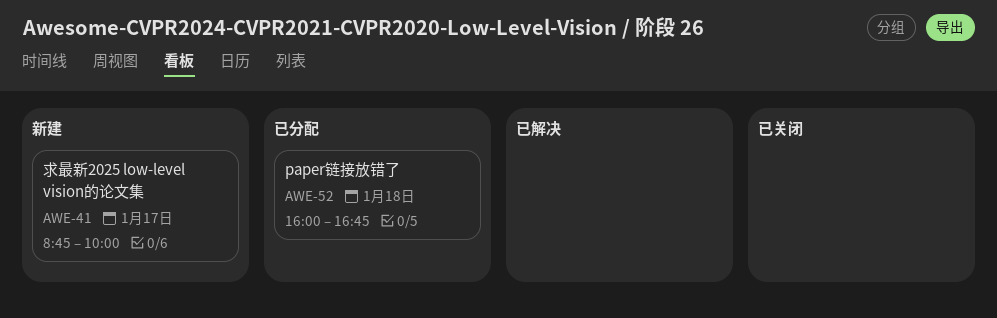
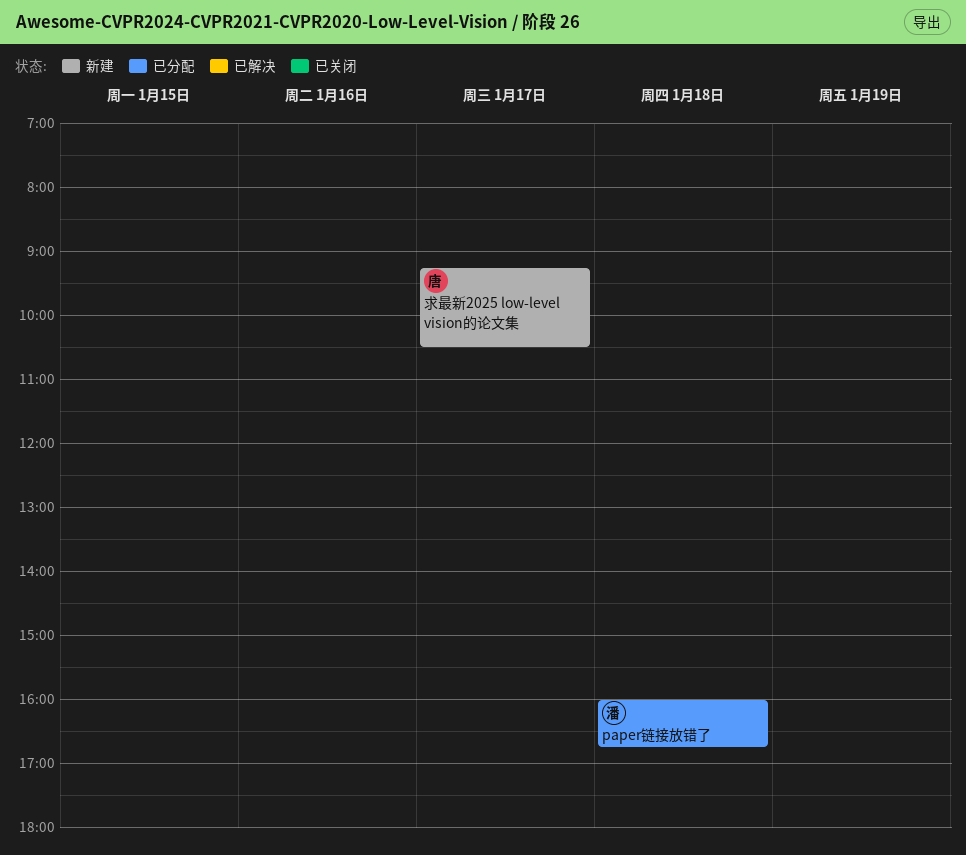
求最新2025 low-level vision的论文集, begins: 08:45 -> 09:15
求最新2025 low-level vision的论文集, ends: 10:00 -> 10:30

